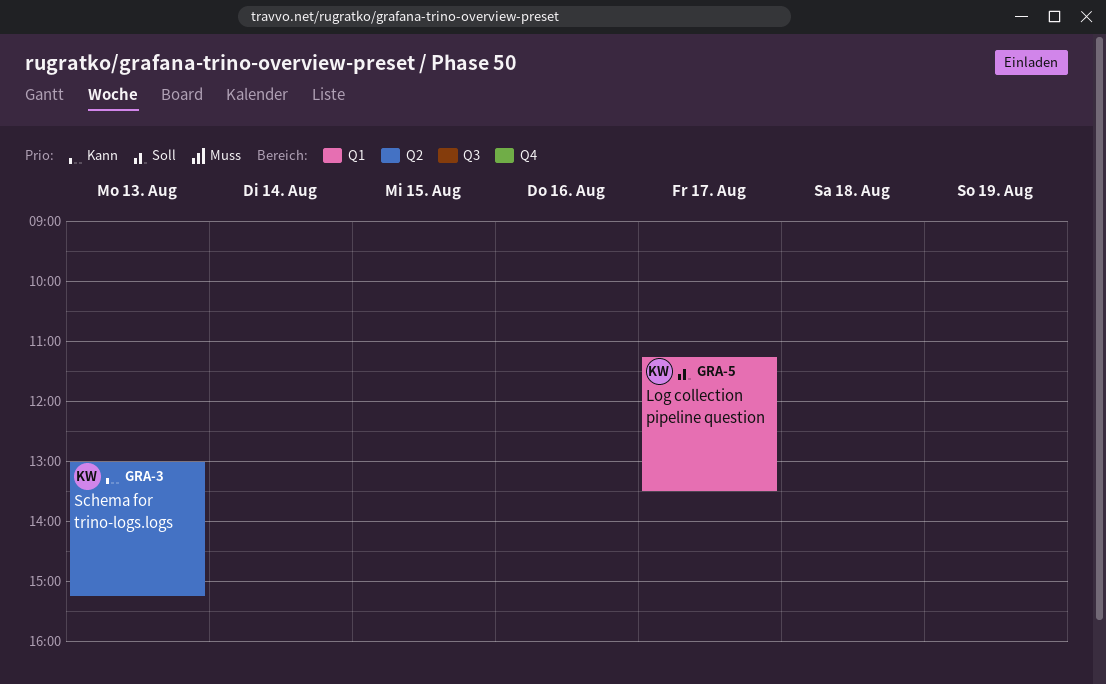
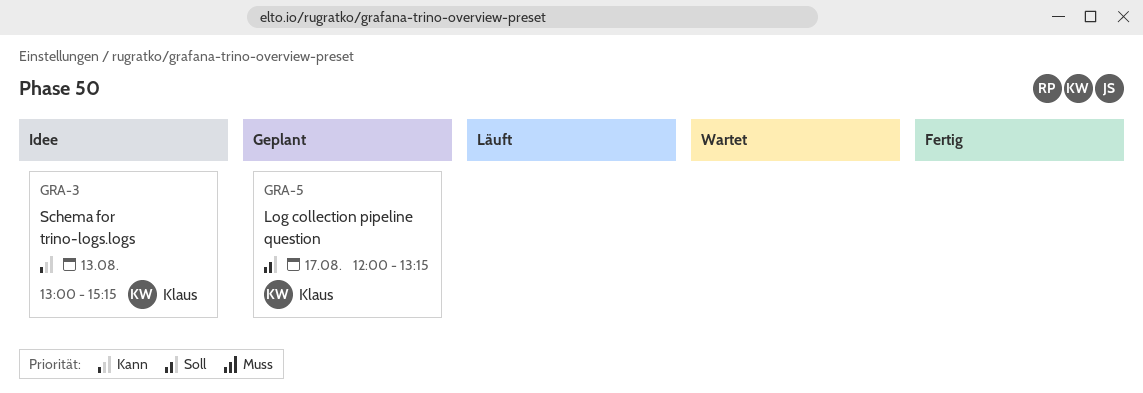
GRA-5, begins: 11:15 -> 12:00
GRA-5, ends: 13:30 -> 13:15

